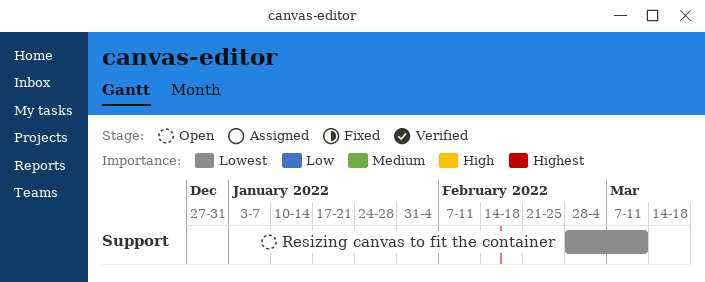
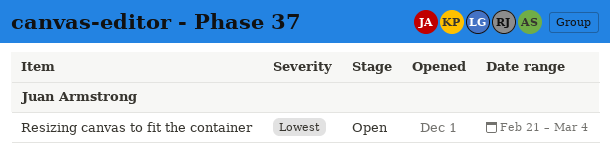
Resizing canvas to fit the container, start: Feb 28 -> Feb 21
Resizing canvas to fit the container, due: Mar 11 -> Mar 4

